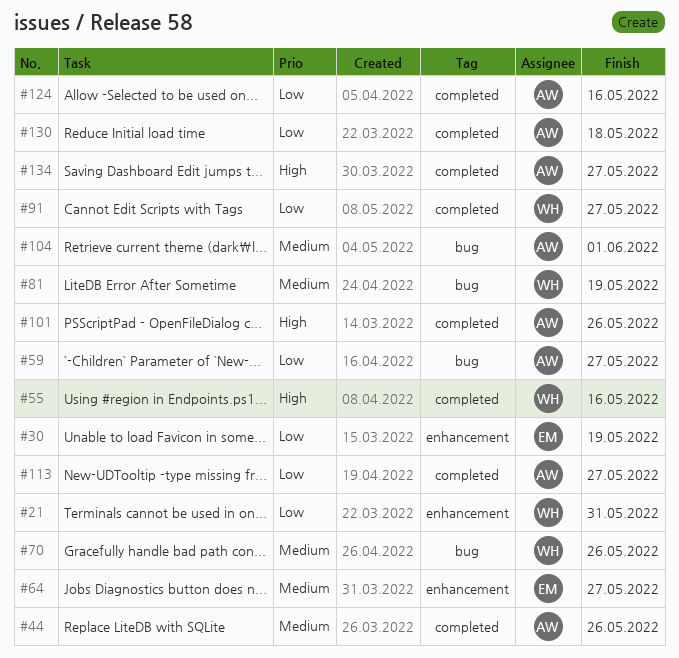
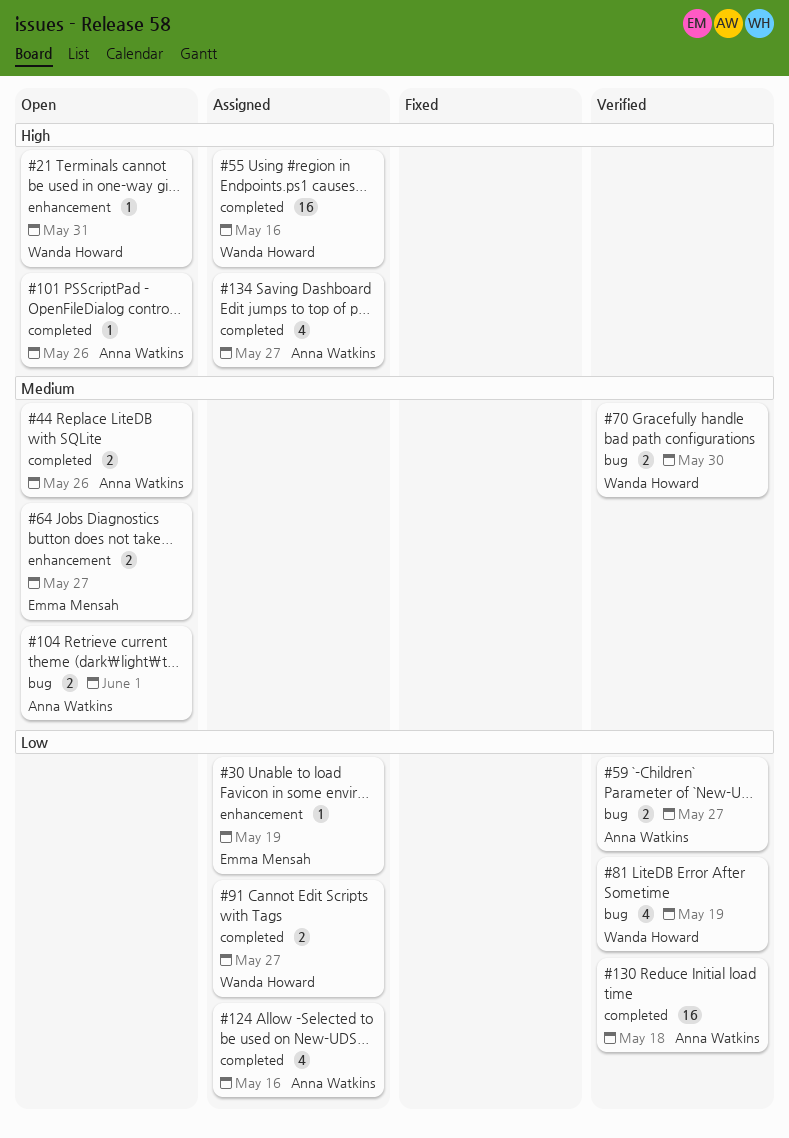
#21, priority: Low -> High
#70, due: May 26 -> May 30
#81, priority: Medium -> Low
#113: present -> none

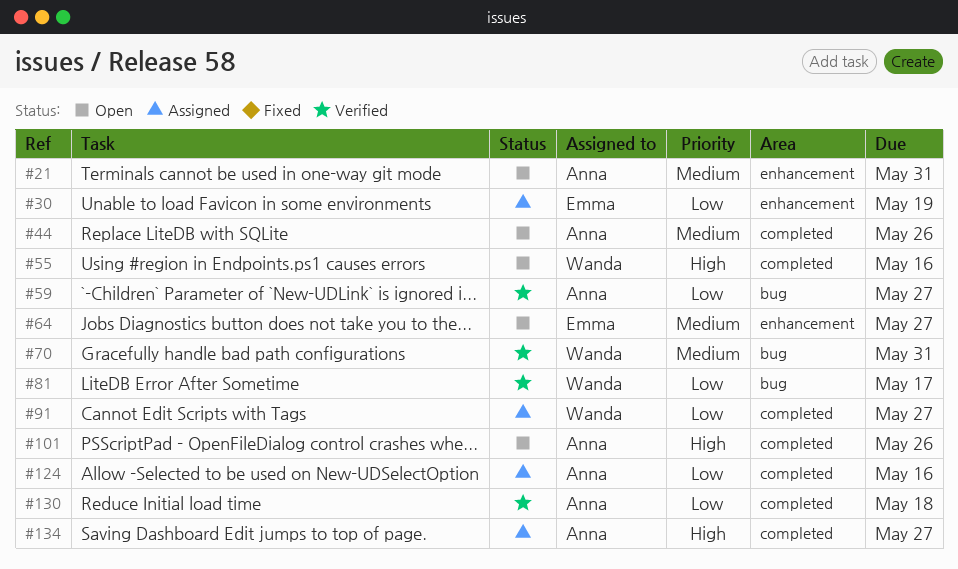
#21, owner: Wanda Howard -> Anna Watkins
#21, priority: High -> Medium
#55, status: Assigned -> Open
#70, due: May 30 -> May 31
#81, due: May 19 -> May 17
#104: present -> none

